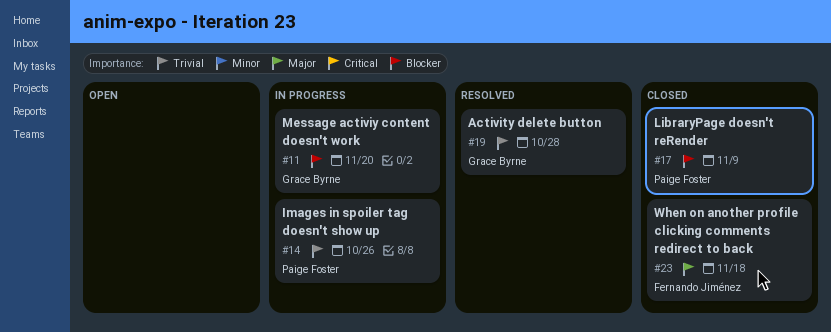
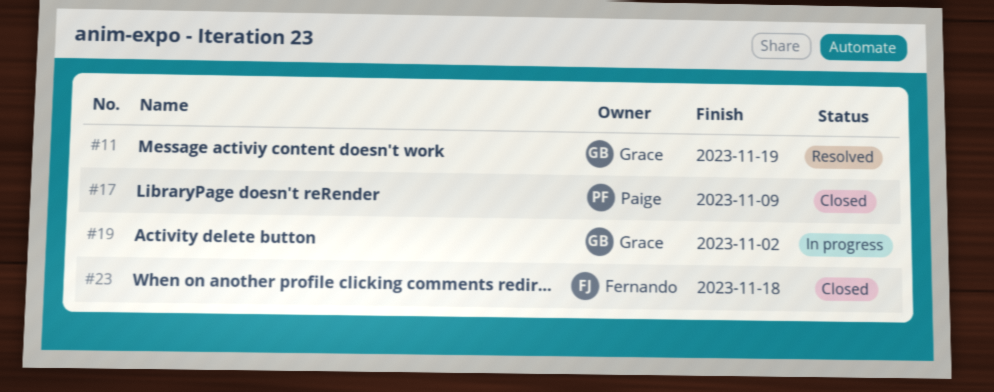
#11, status: In progress -> Resolved
#11, due: Nov 20 -> Nov 19
#14: present -> none
#19, status: Resolved -> In progress
#19, due: Oct 28 -> Nov 2

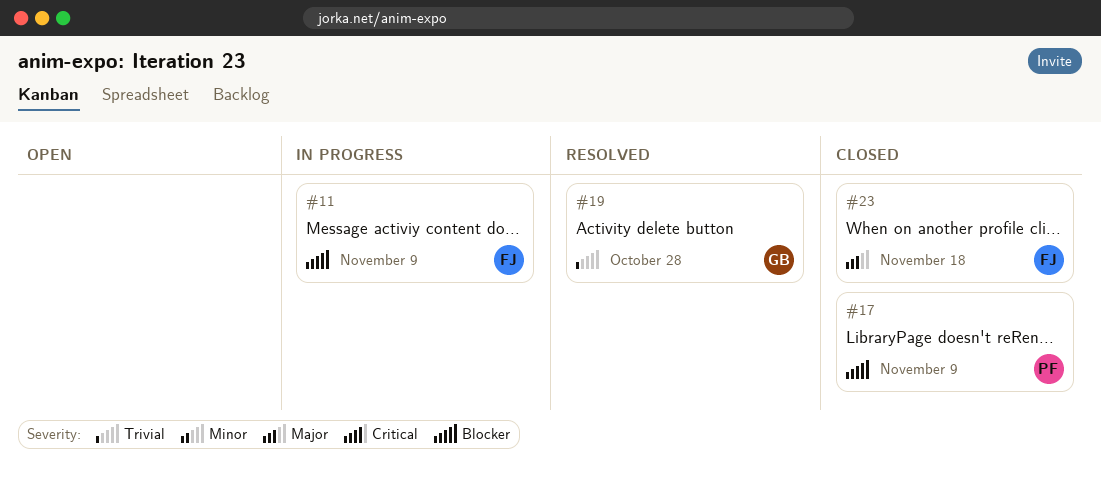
#11, status: Resolved -> In progress
#11, owner: Grace -> Fernando
#11, due: Nov 19 -> Nov 9
#19, status: In progress -> Resolved
#19, due: Nov 2 -> Oct 28

